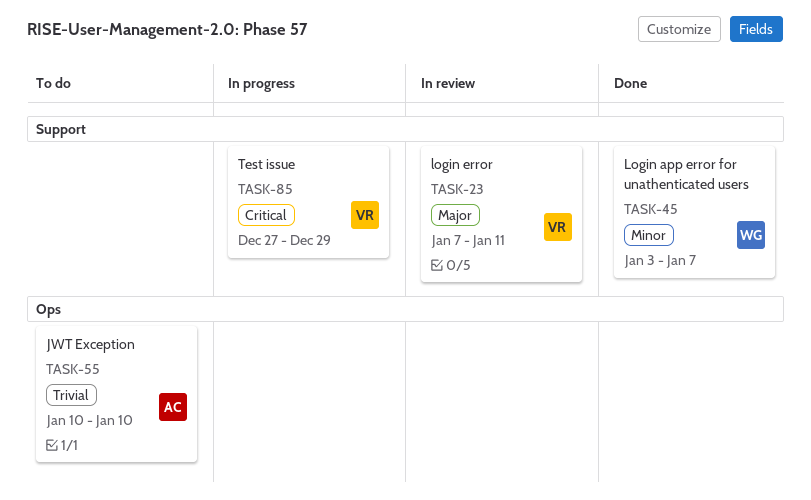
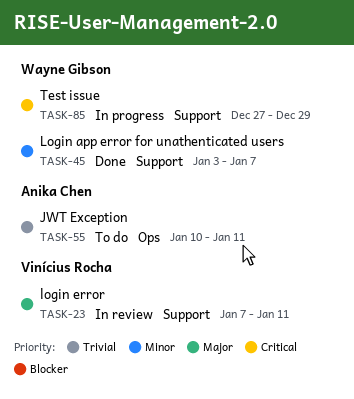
TASK-55, due: Jan 10 -> Jan 11
TASK-85, owner: Vinícius Rocha -> Wayne Gibson

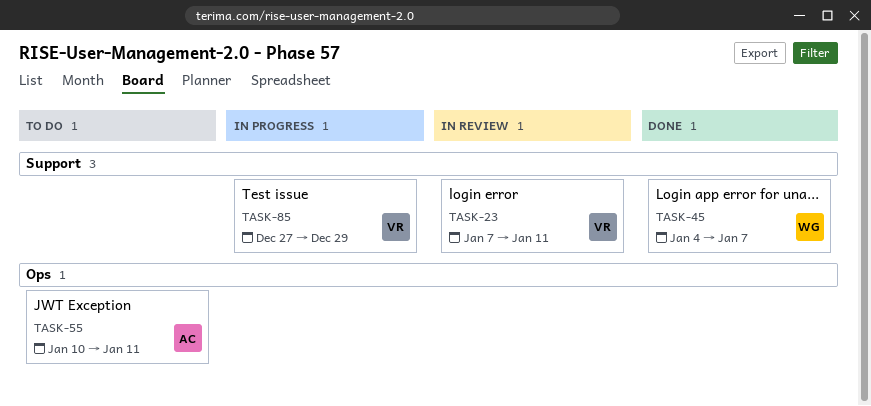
TASK-45, start: Jan 3 -> Jan 4
TASK-85, owner: Wayne Gibson -> Vinícius Rocha

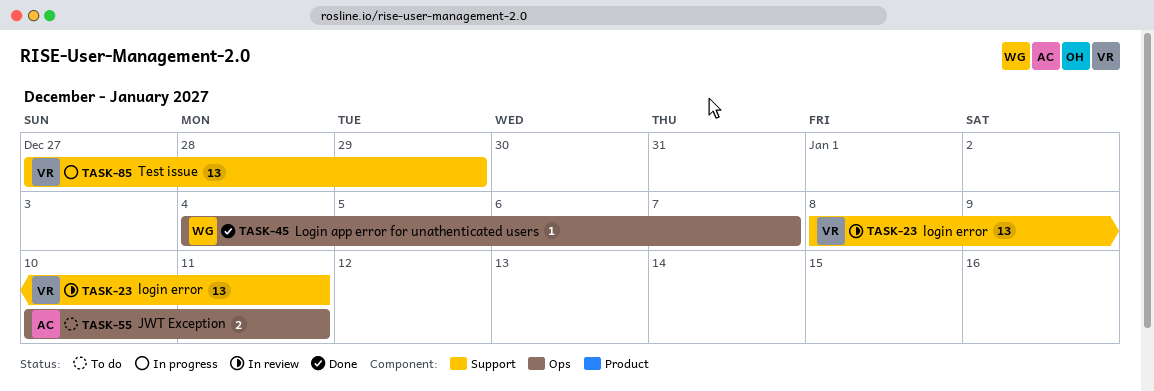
TASK-23, start: Jan 7 -> Jan 8
TASK-45, label: Support -> Ops

